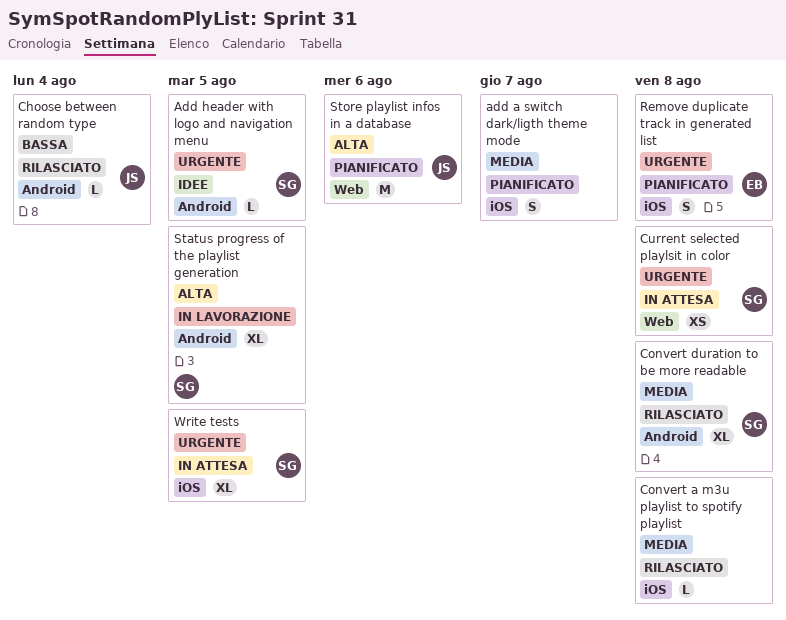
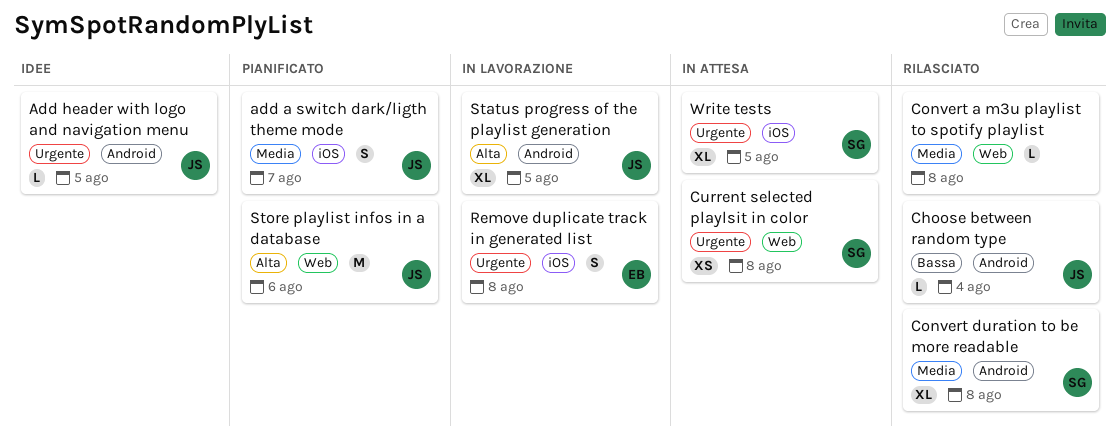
add a switch dark/ligth theme mode, owner: none -> JS
Add header with logo and navigation menu, owner: SG -> JS
Convert a m3u playlist to spotify playlist, label: iOS -> Web
Remove duplicate track in generated list, status: Pianificato -> In lavorazione
Status progress of the playlist generation, owner: SG -> JS

